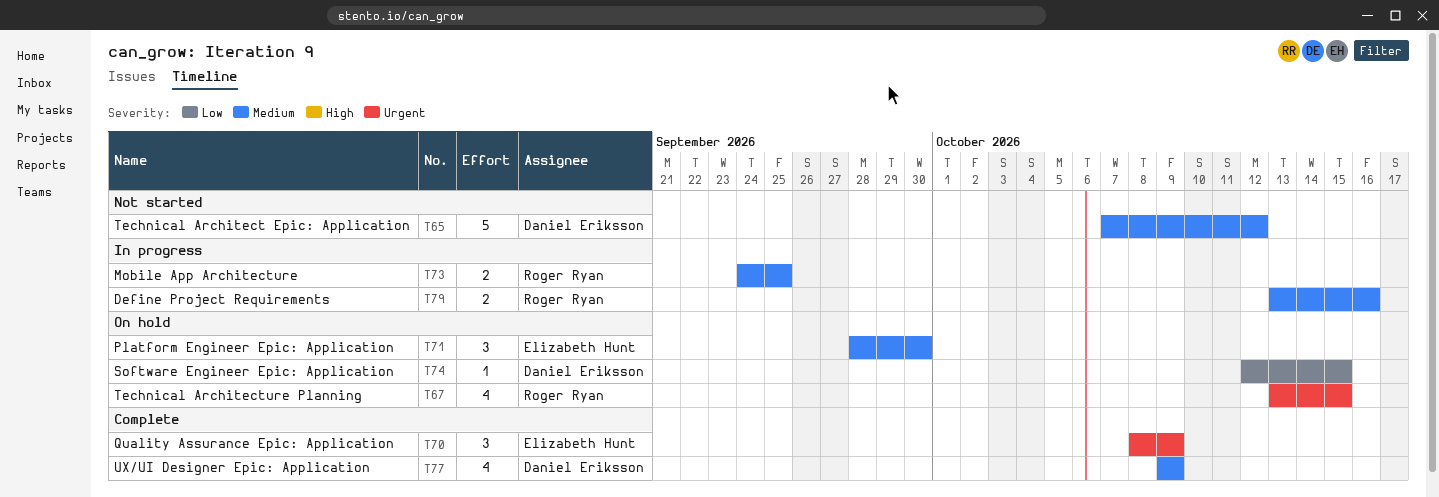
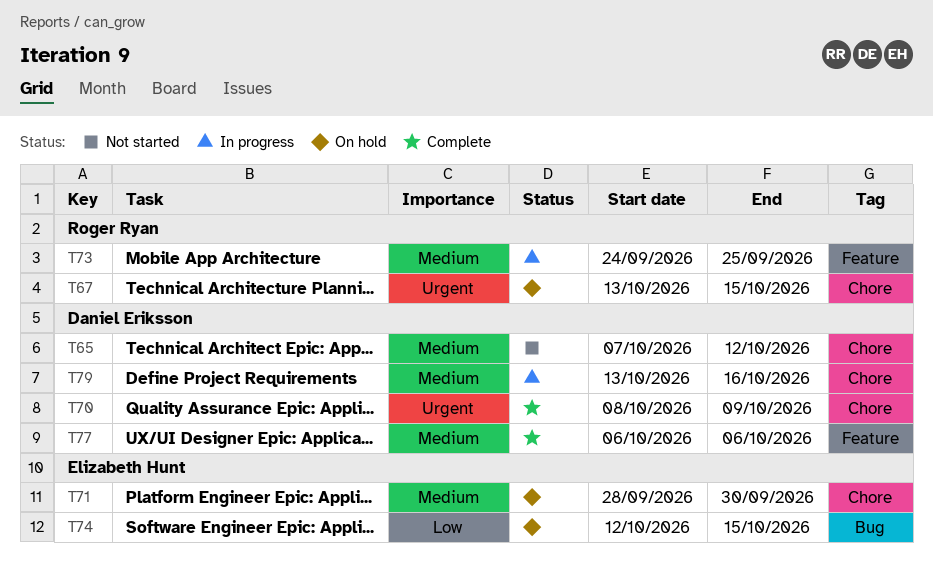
T70, owner: Elizabeth Hunt -> Daniel Eriksson
T74, owner: Daniel Eriksson -> Elizabeth Hunt
T77, start: Oct 9 -> Oct 6
T77, due: Oct 9 -> Oct 6
T79, owner: Roger Ryan -> Daniel Eriksson

